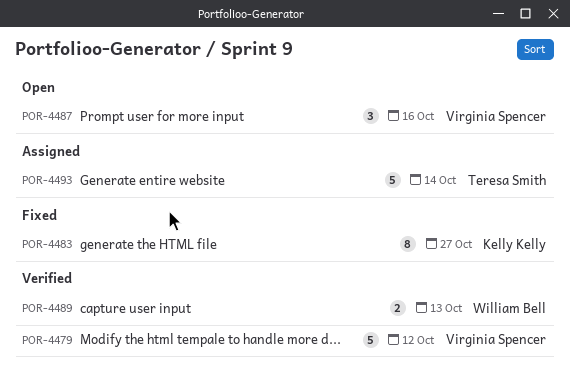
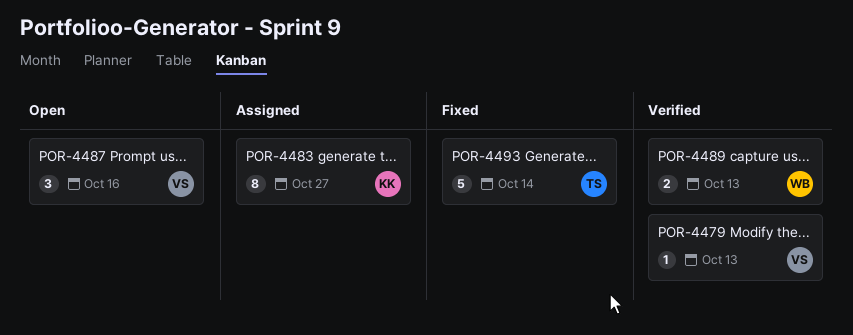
POR-4479, estimate: 5 -> 1
POR-4479, due: Oct 12 -> Oct 13
POR-4483, status: Fixed -> Assigned
POR-4493, status: Assigned -> Fixed

